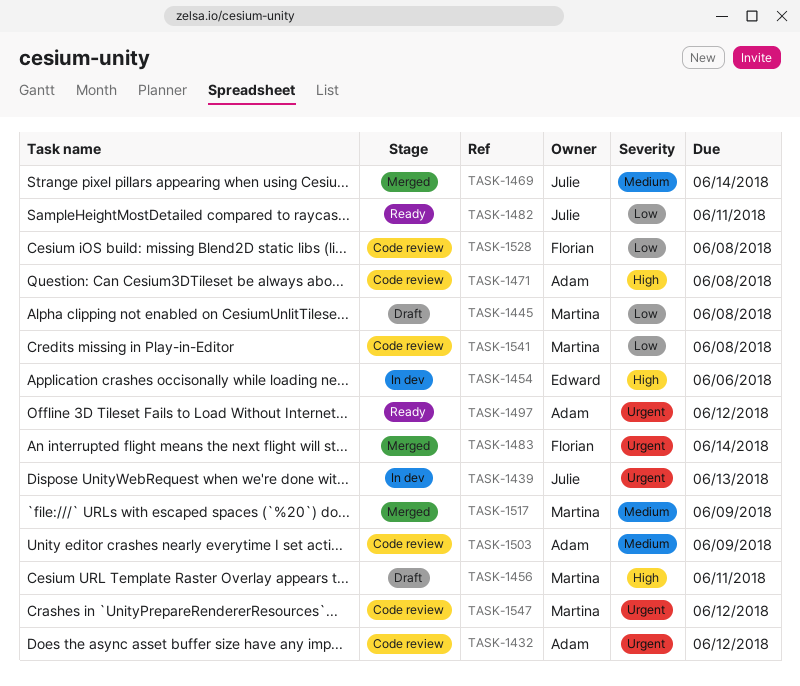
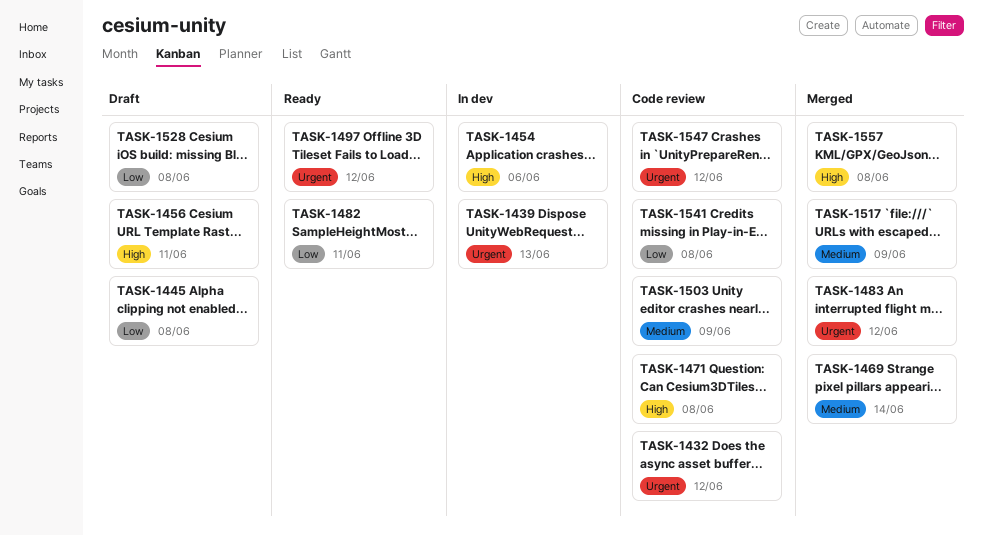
TASK-1483, due: Jun 14 -> Jun 12
TASK-1528, status: Code review -> Draft
TASK-1557: none -> present

